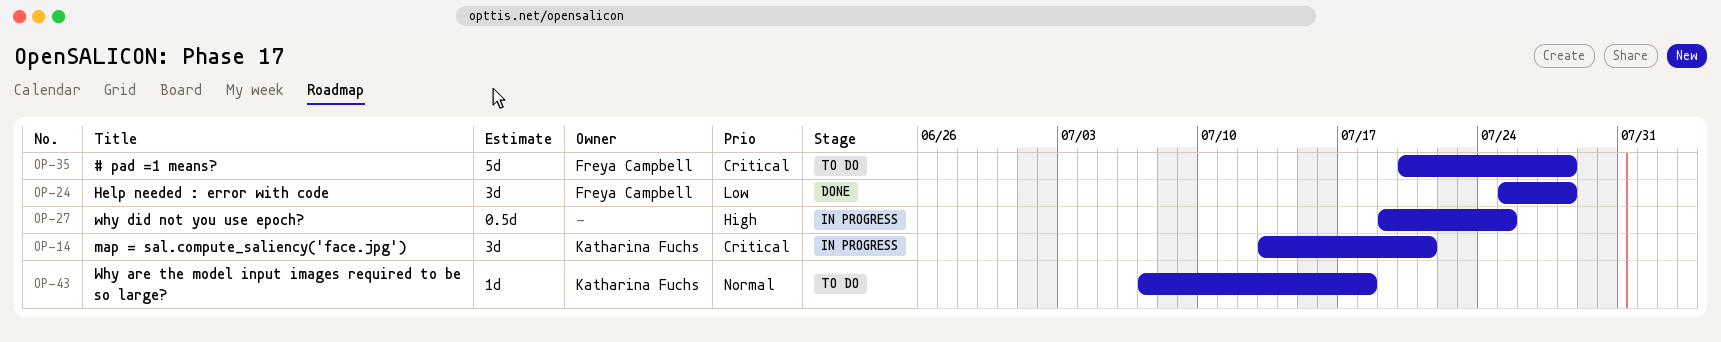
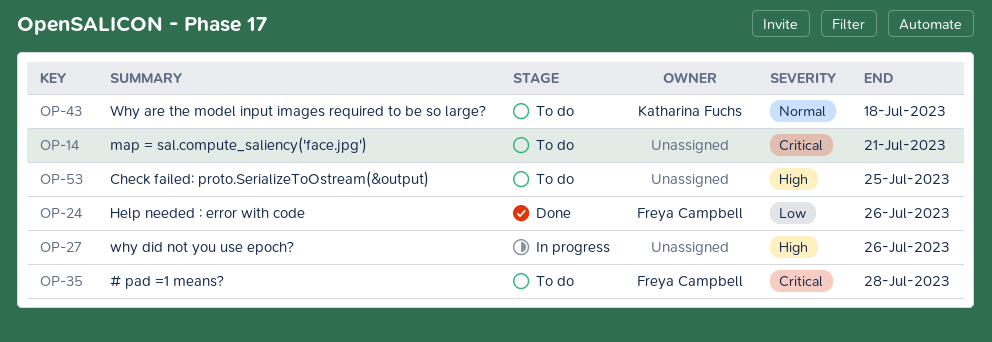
OP-14, status: In progress -> To do
OP-14, owner: Katharina Fuchs -> none
OP-24, due: Jul 28 -> Jul 26
OP-27, due: Jul 25 -> Jul 26
OP-53: none -> present

